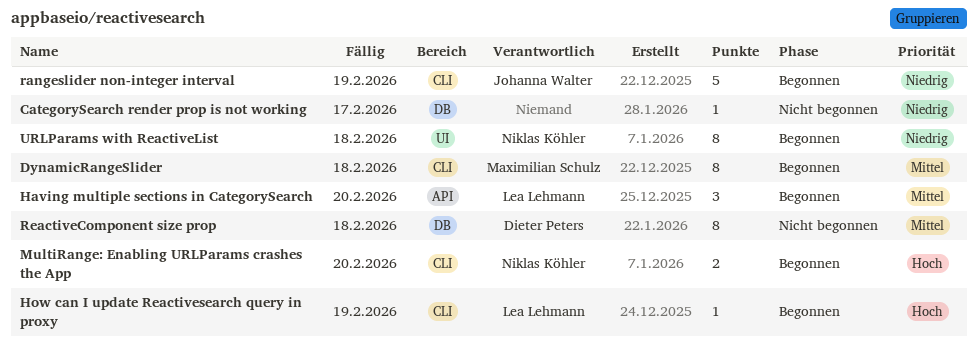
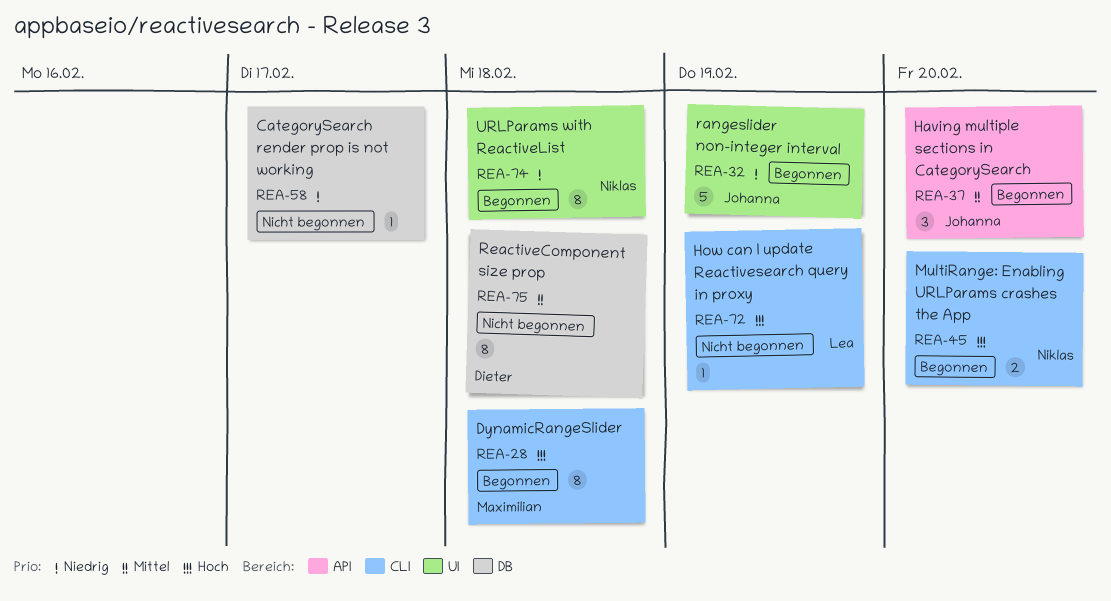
DynamicRangeSlider, priority: Mittel -> Hoch
Having multiple sections in CategorySearch, owner: Lea Lehmann -> Johanna Walter
How can I update Reactivesearch query in proxy, status: Begonnen -> Nicht begonnen
rangeslider non-integer interval, label: CLI -> UI

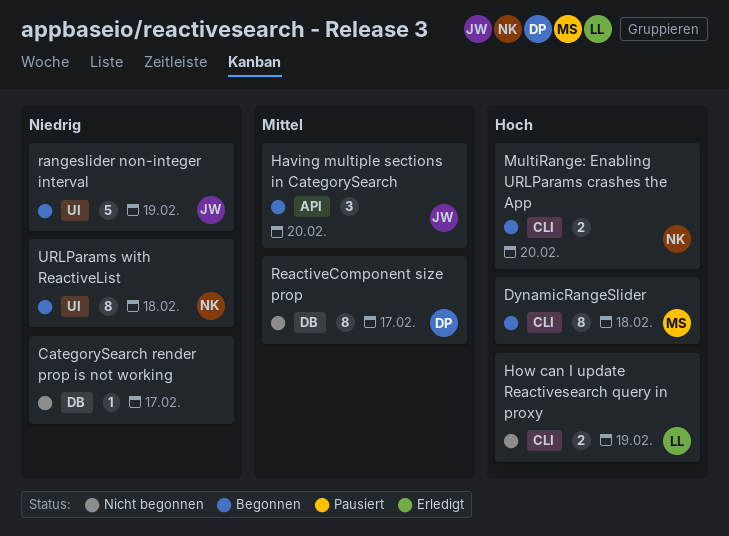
How can I update Reactivesearch query in proxy, estimate: 1 -> 2
ReactiveComponent size prop, due: Feb 18 -> Feb 17

